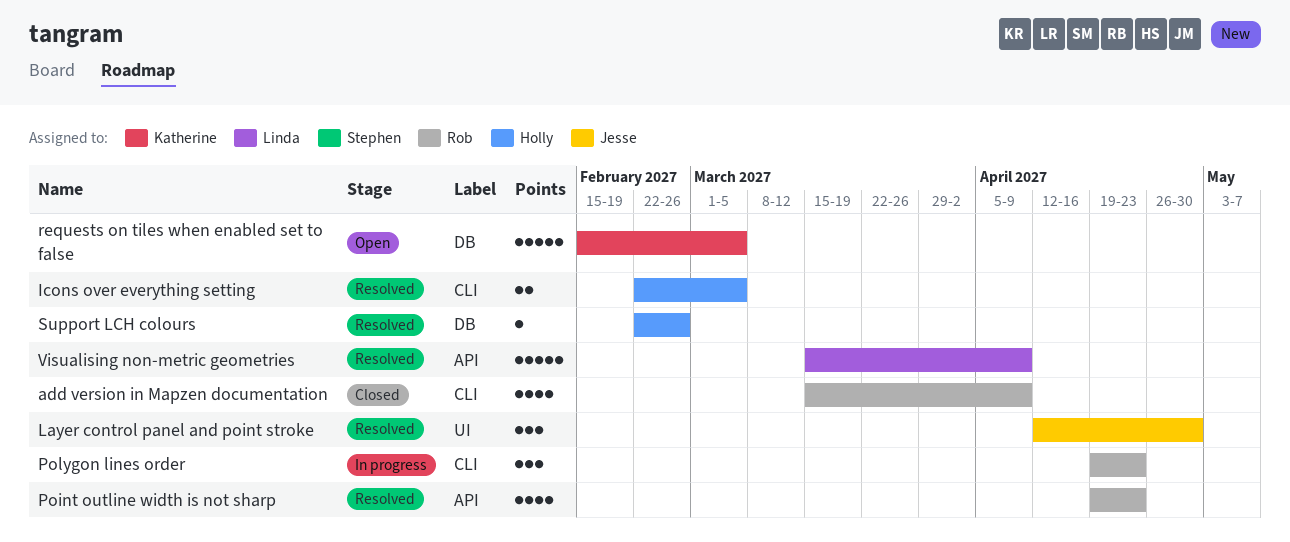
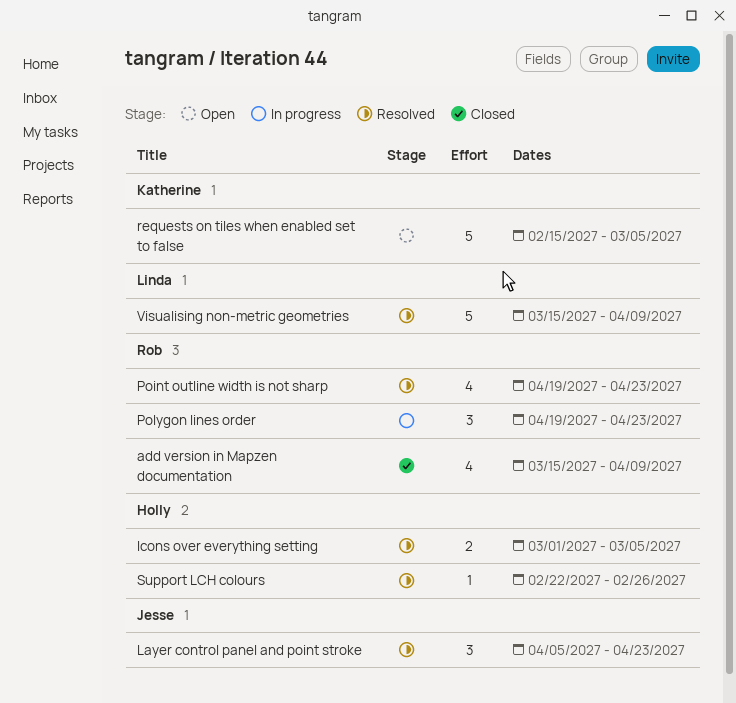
Icons over everything setting, start: Feb 22 -> Mar 1
Layer control panel and point stroke, start: Apr 12 -> Apr 5
Layer control panel and point stroke, due: Apr 30 -> Apr 23

